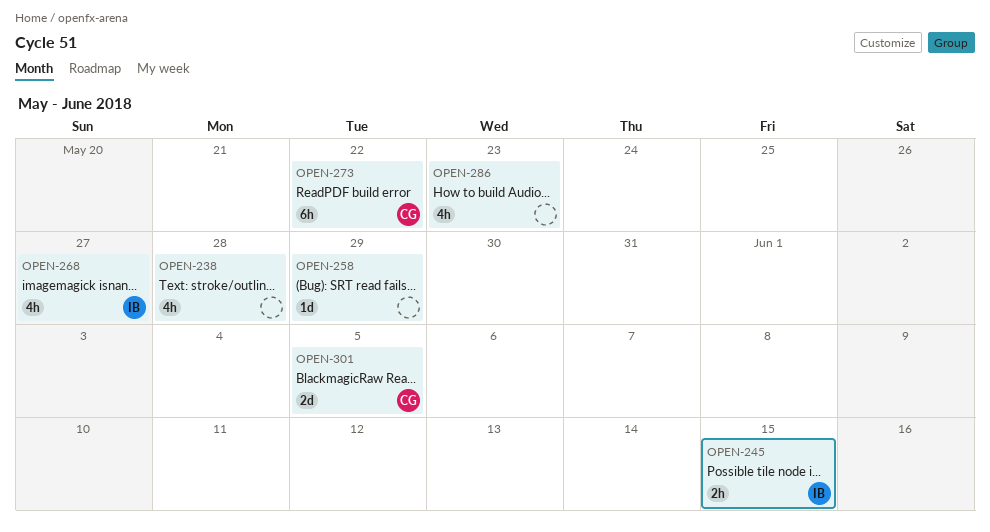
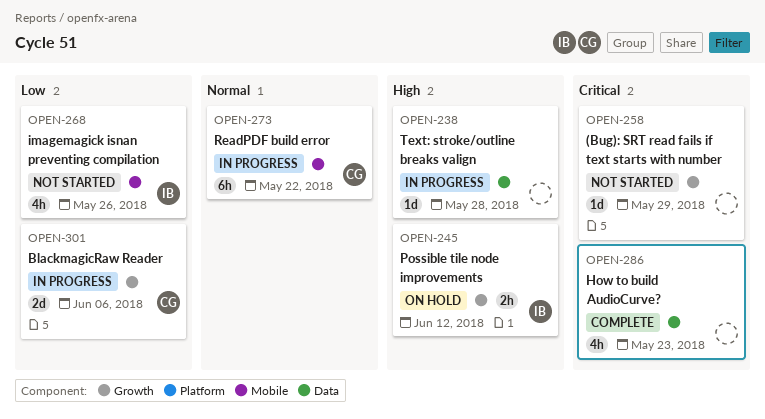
OPEN-238, estimate: 4h -> 1d
OPEN-245, due: Jun 15 -> Jun 12
OPEN-268, due: May 27 -> May 26
OPEN-301, due: Jun 5 -> Jun 6

